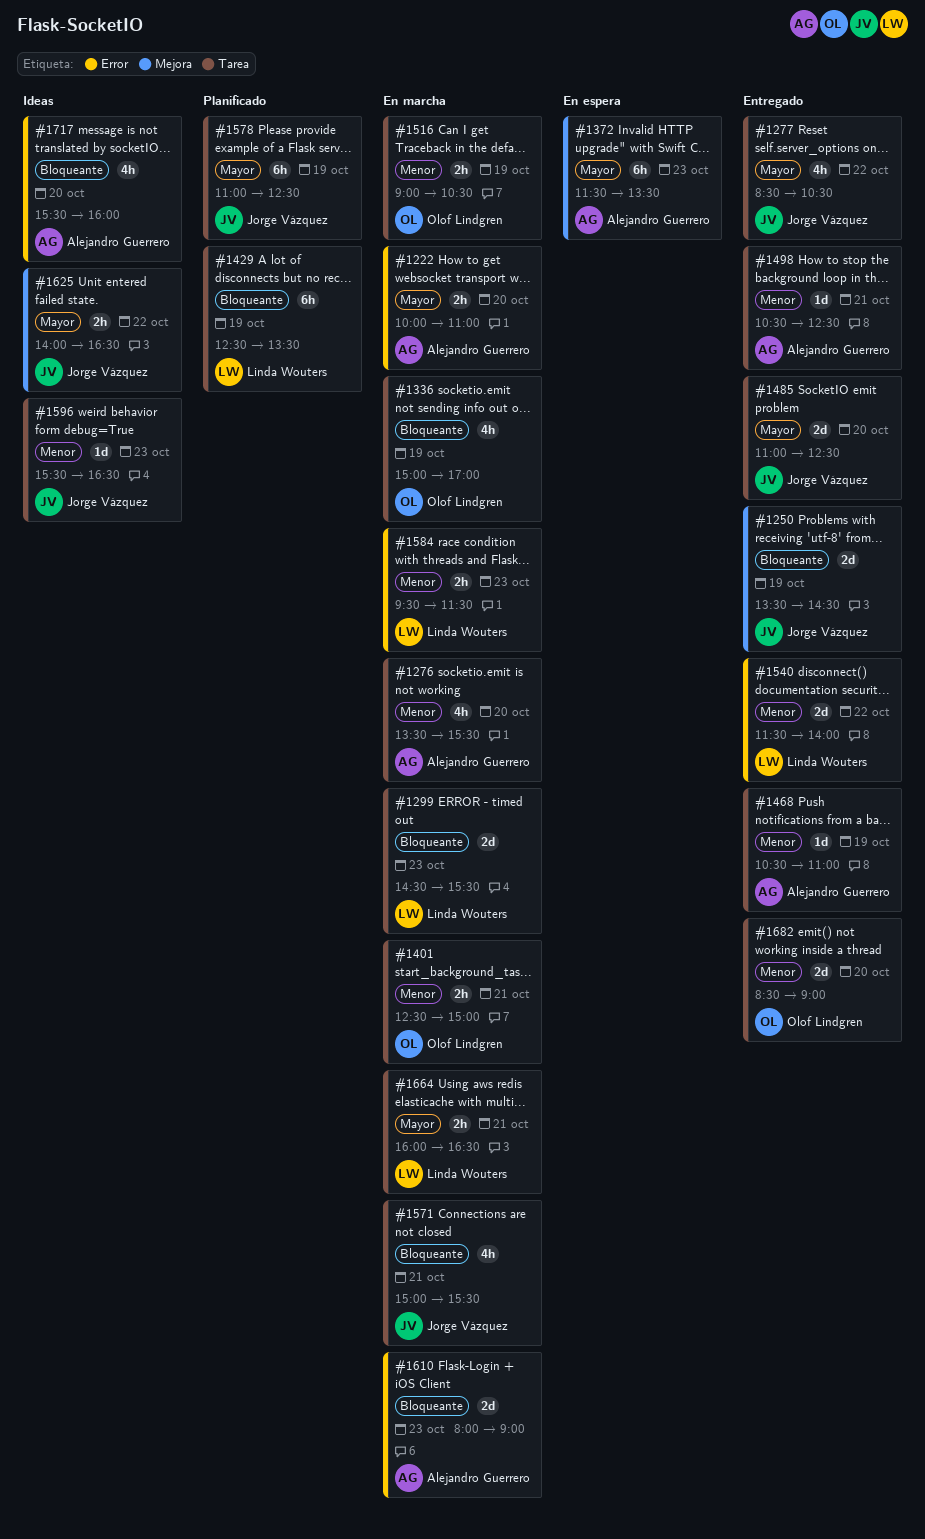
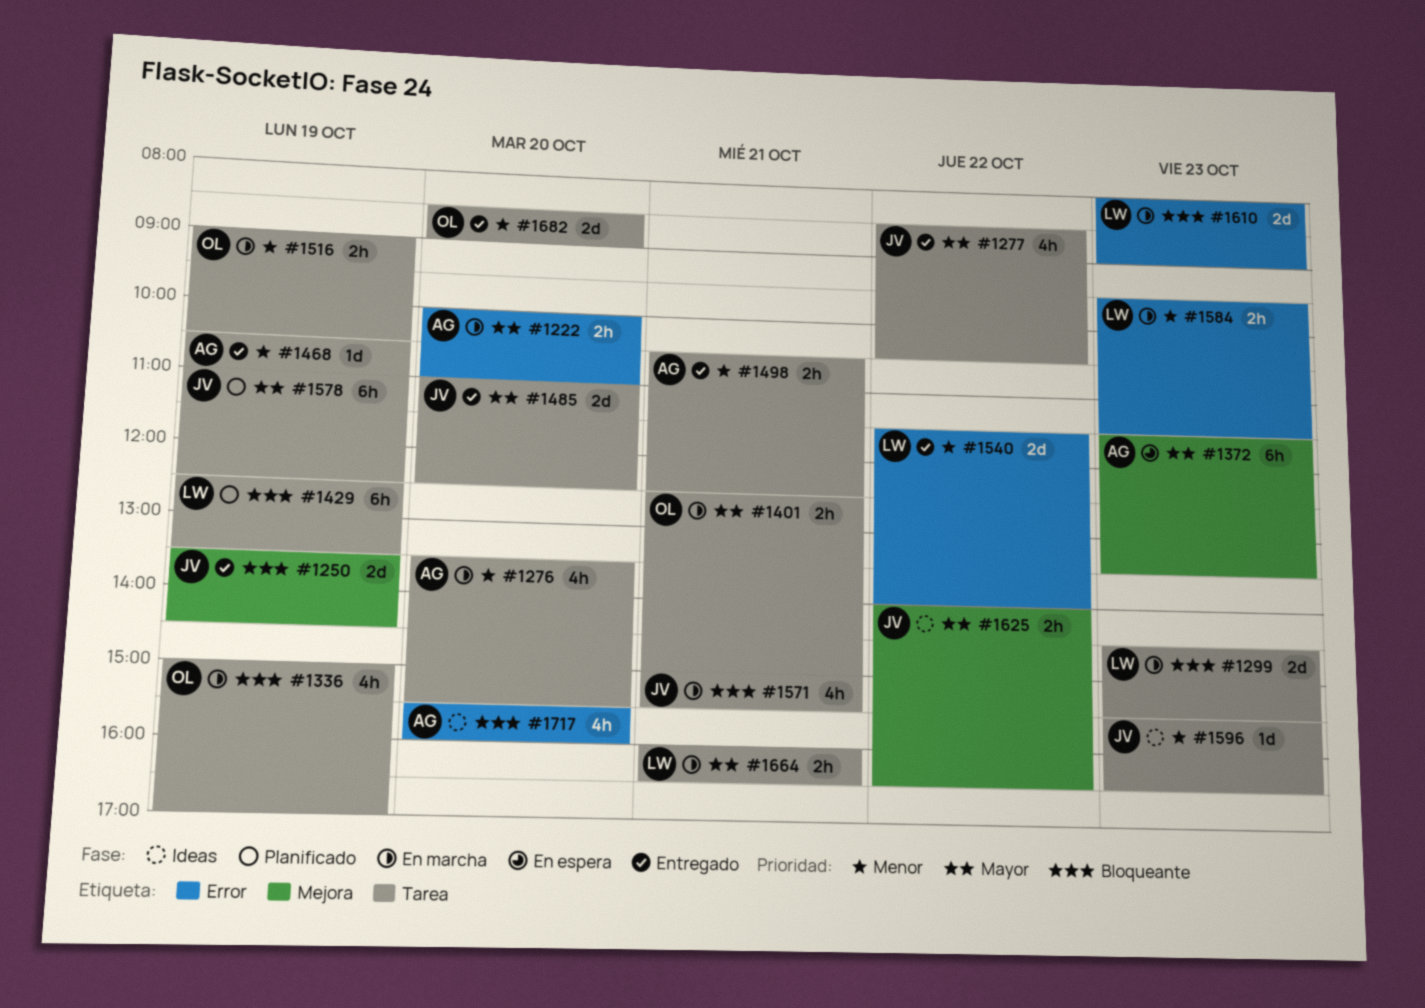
#1401, priority: Menor -> Mayor
#1498, estimate: 1d -> 2h
#1610, owner: Alejandro Guerrero -> Linda Wouters

